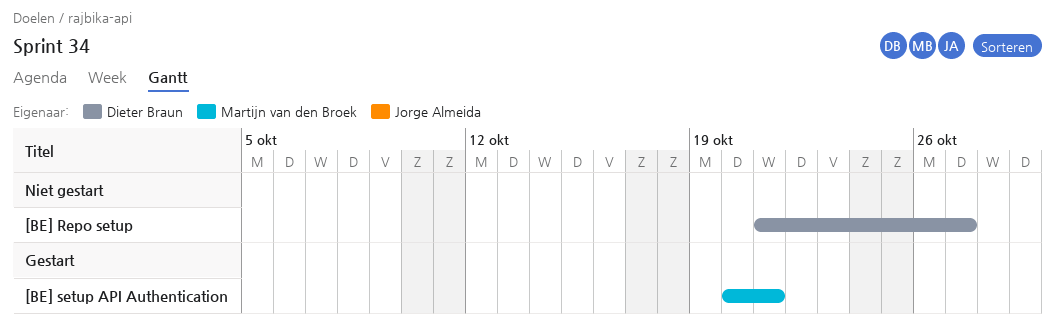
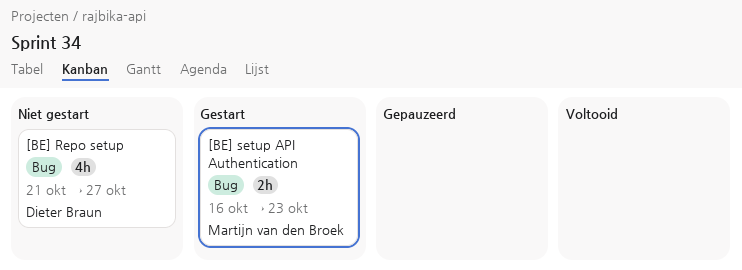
[BE] setup API Authentication, start: Oct 20 -> Oct 16
[BE] setup API Authentication, due: Oct 21 -> Oct 23

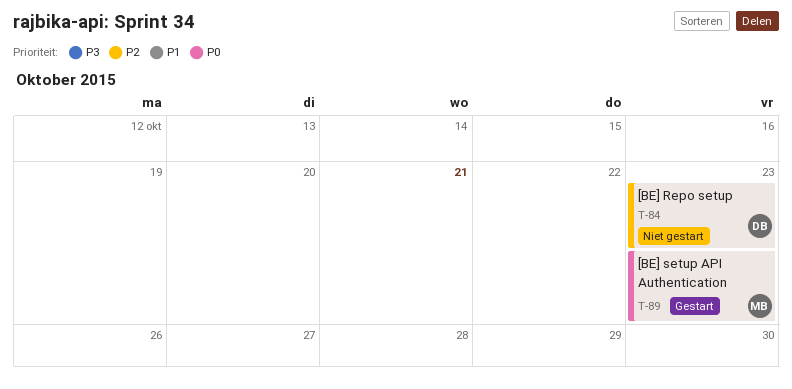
[BE] Repo setup, due: Oct 27 -> Oct 23

